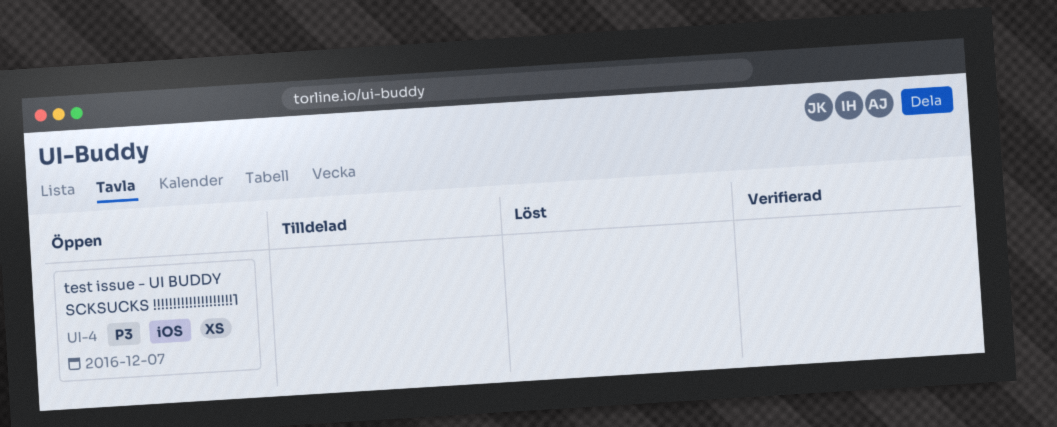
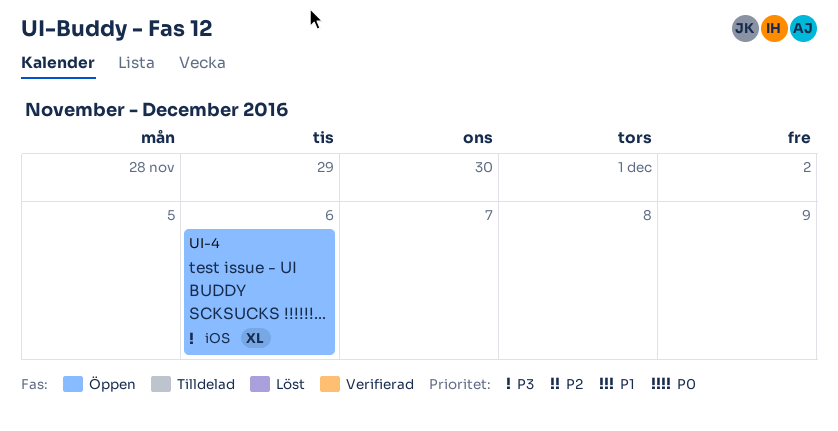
UI-4, estimate: XS -> XL
UI-4, due: Dec 7 -> Dec 6

